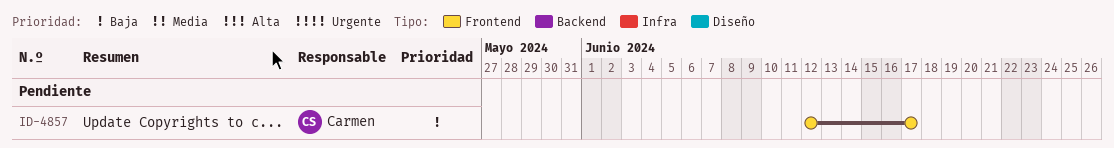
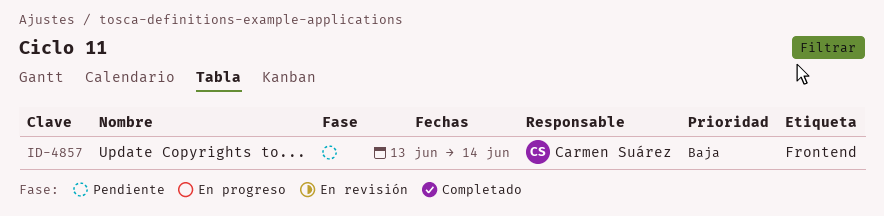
ID-4857, start: Jun 12 -> Jun 13
ID-4857, due: Jun 17 -> Jun 14

